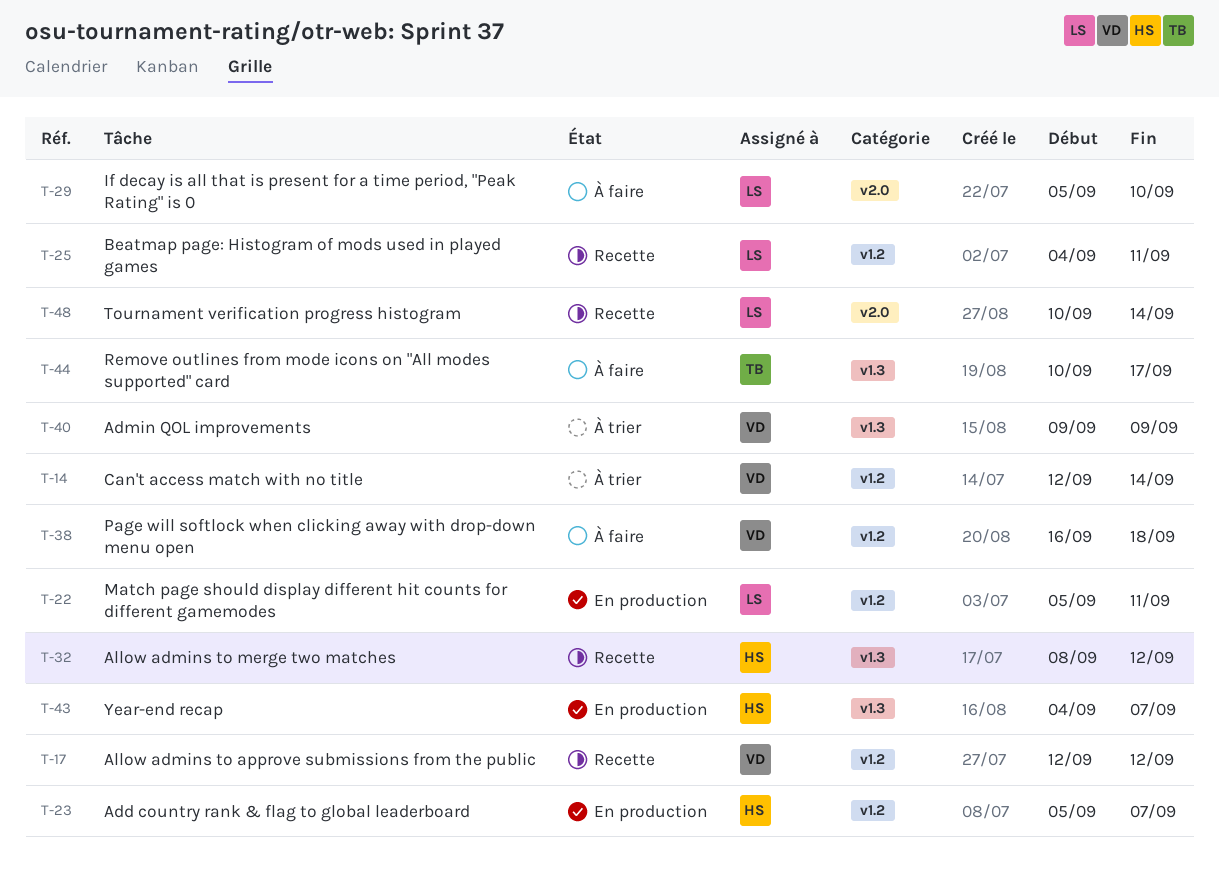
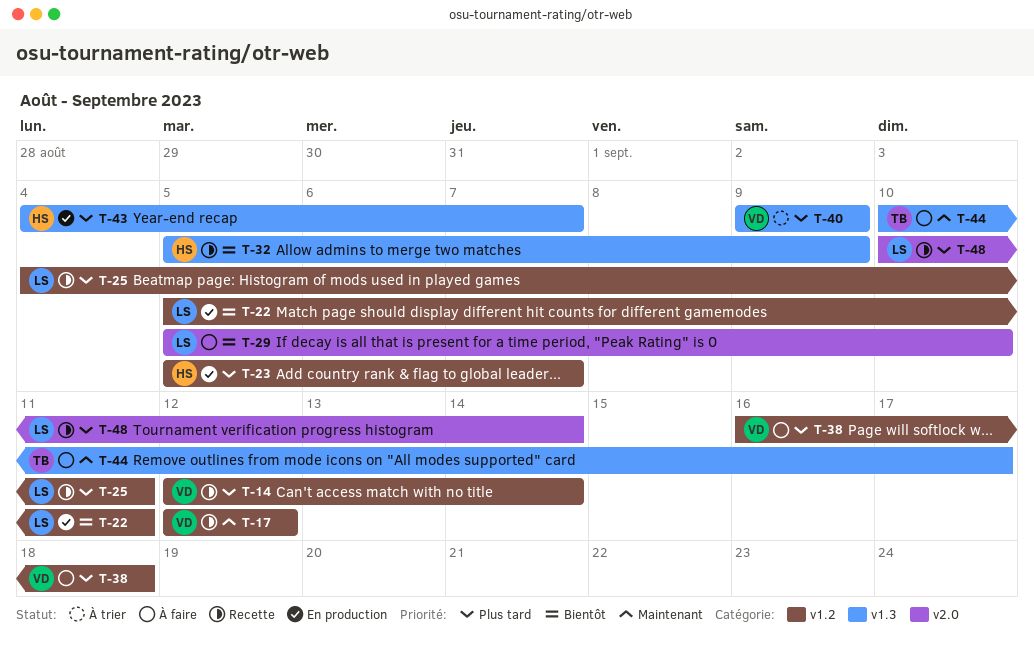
T-14, status: À trier -> Recette
T-32, start: Sep 8 -> Sep 5
T-32, due: Sep 12 -> Sep 9

